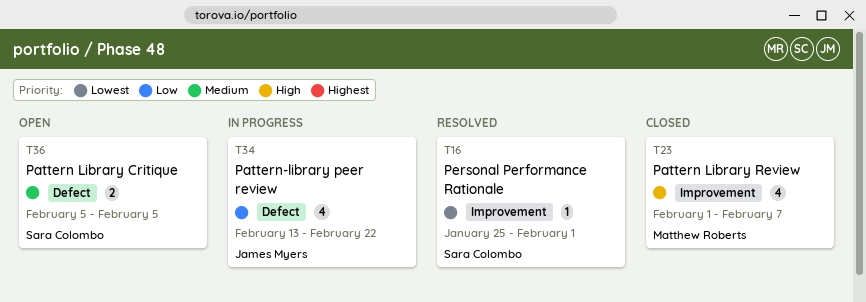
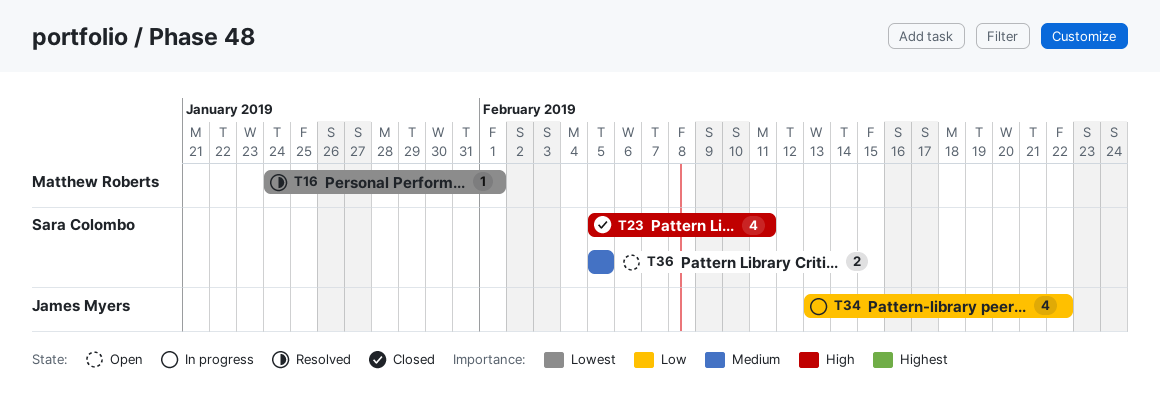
T16, owner: Sara Colombo -> Matthew Roberts
T16, start: Jan 25 -> Jan 24
T23, owner: Matthew Roberts -> Sara Colombo
T23, start: Feb 1 -> Feb 5
T23, due: Feb 7 -> Feb 11

